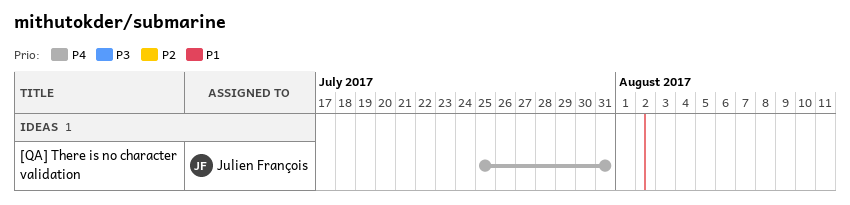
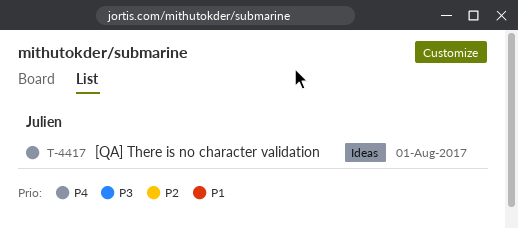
[QA] There is no character validation, due: Jul 31 -> Aug 1

